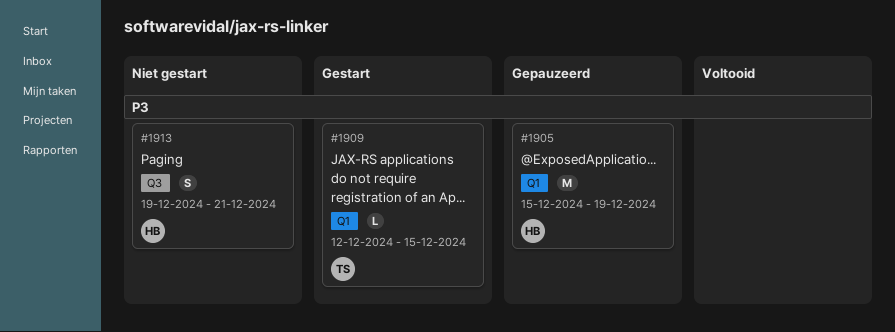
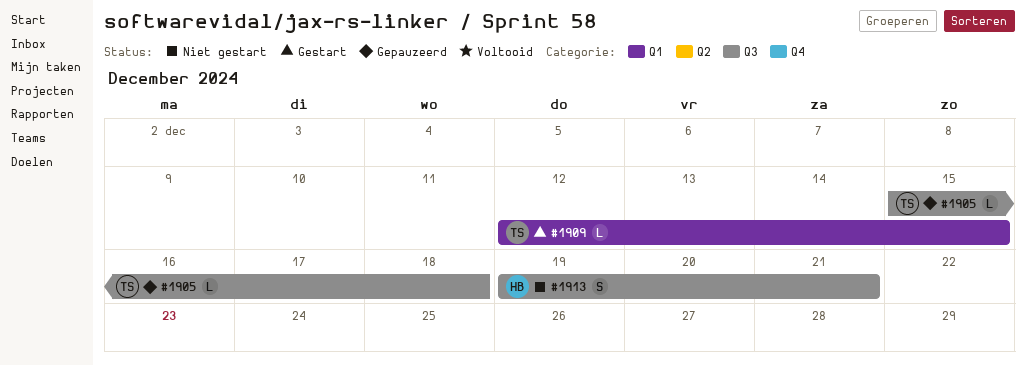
#1905, owner: HB -> TS
#1905, label: Q1 -> Q3
#1905, estimate: M -> L
#1905, due: Dec 19 -> Dec 18

